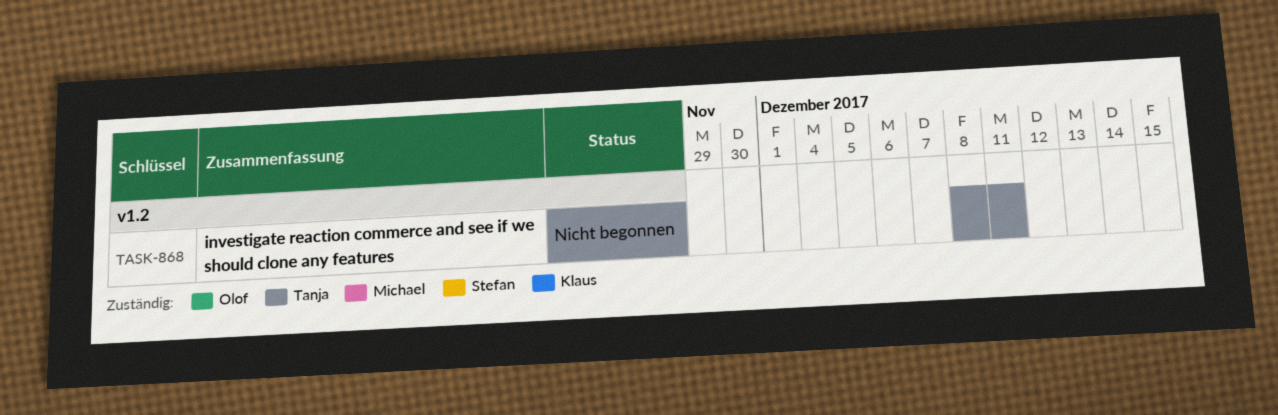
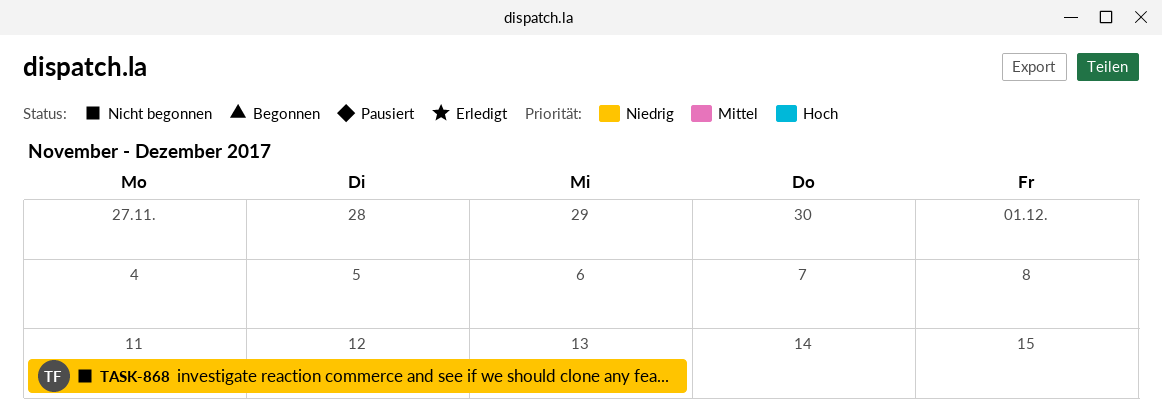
TASK-868, start: Dec 8 -> Dec 11
TASK-868, due: Dec 11 -> Dec 13

